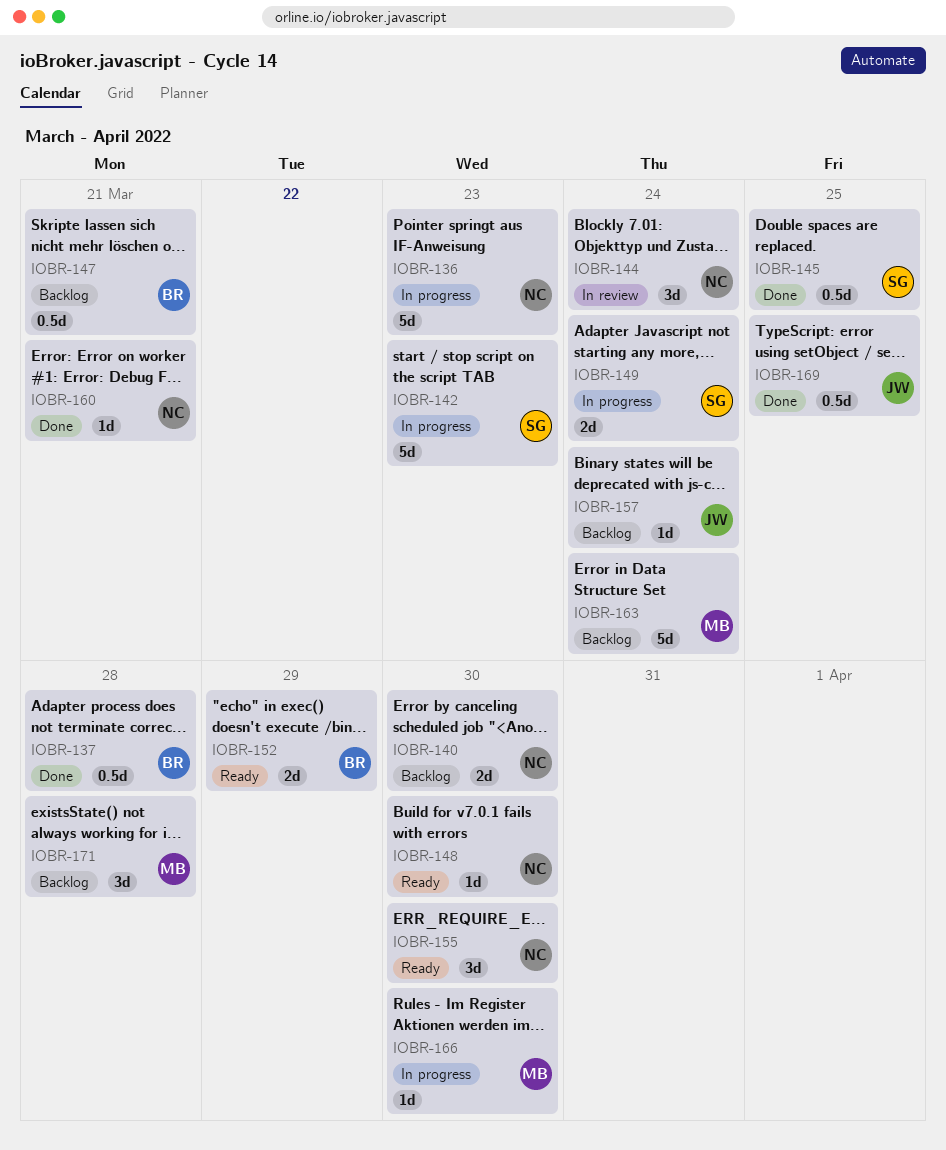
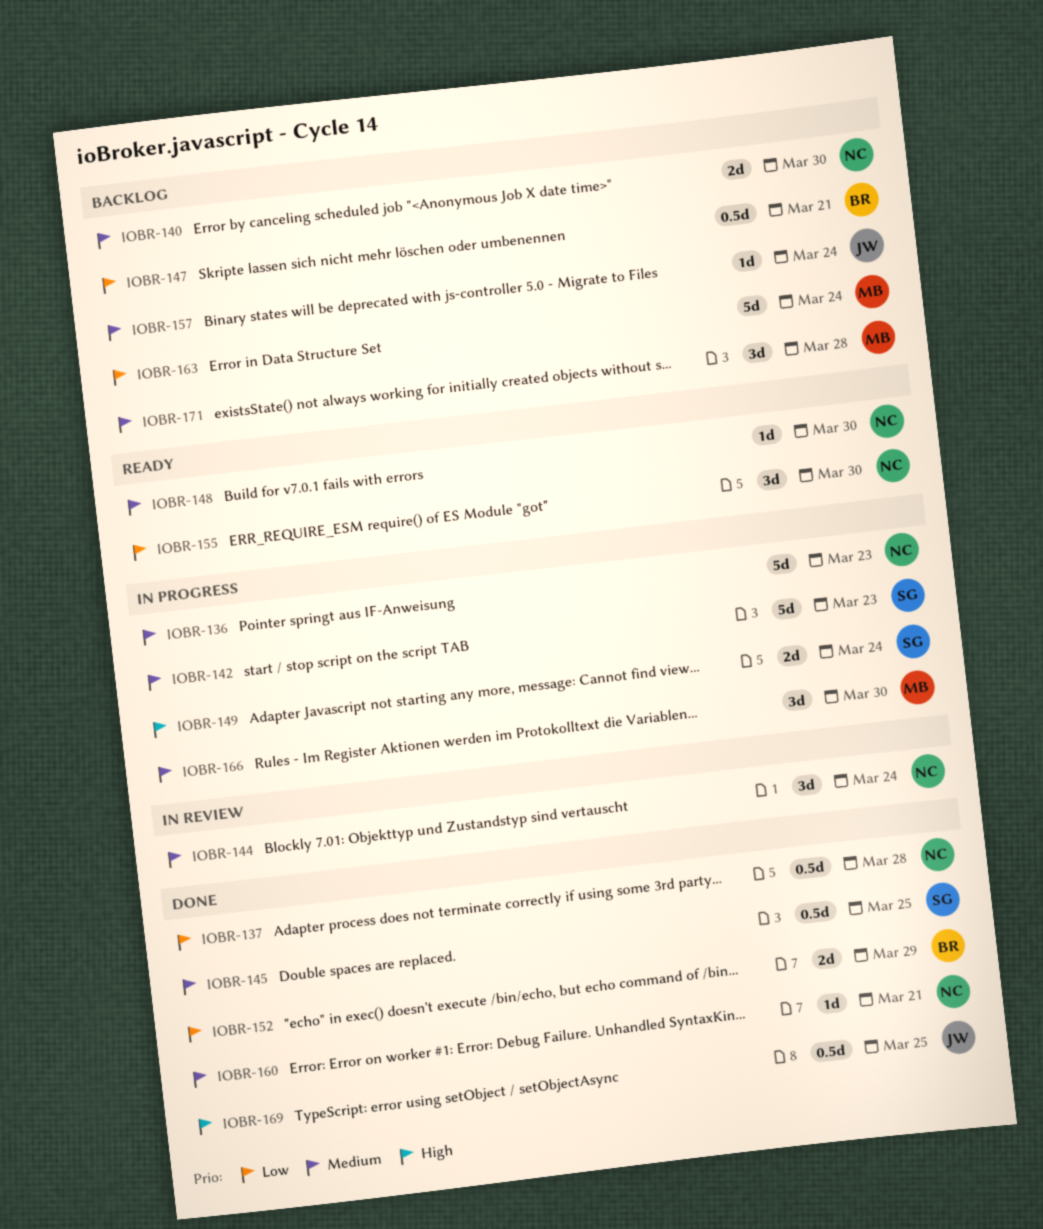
IOBR-137, owner: BR -> NC
IOBR-152, status: Ready -> Done
IOBR-166, estimate: 1d -> 3d

